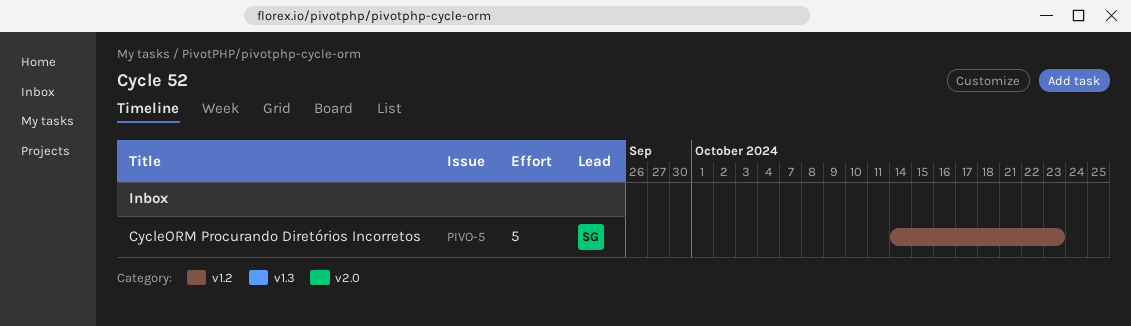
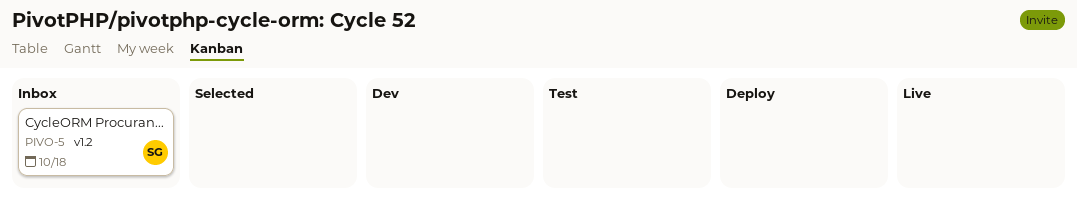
PIVO-5, due: Oct 23 -> Oct 18

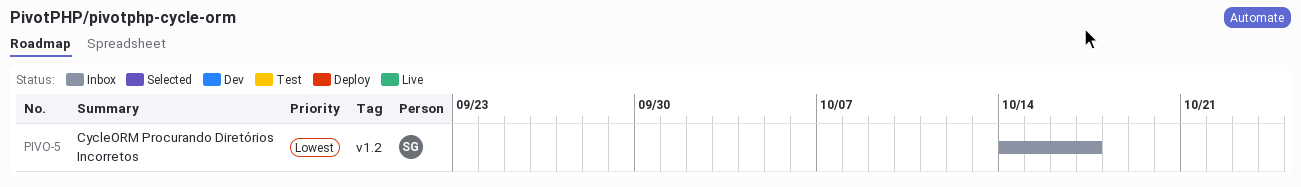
PIVO-5, due: Oct 18 -> Oct 17

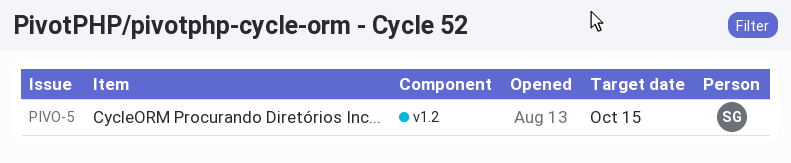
PIVO-5, due: Oct 17 -> Oct 15

